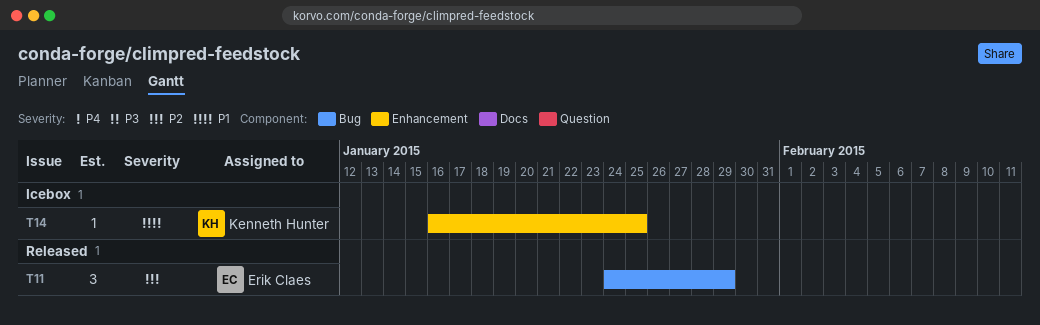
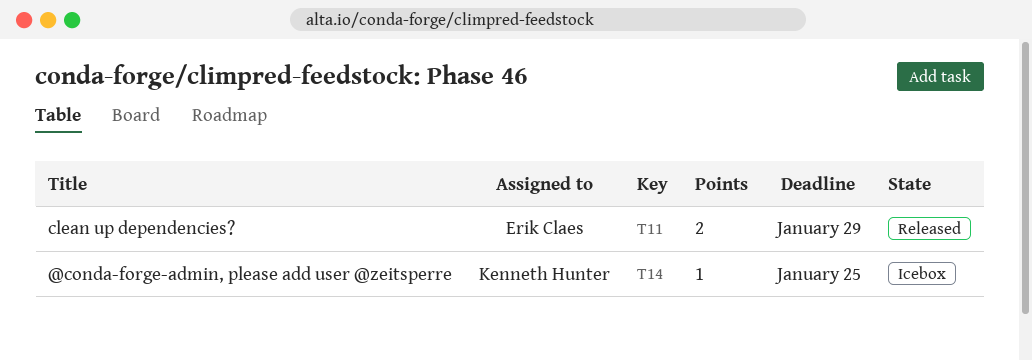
T11, estimate: 3 -> 2

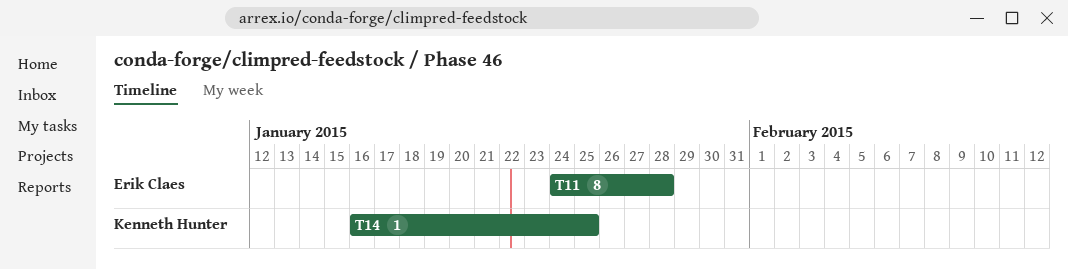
T11, estimate: 2 -> 8
T11, due: Jan 29 -> Jan 28

